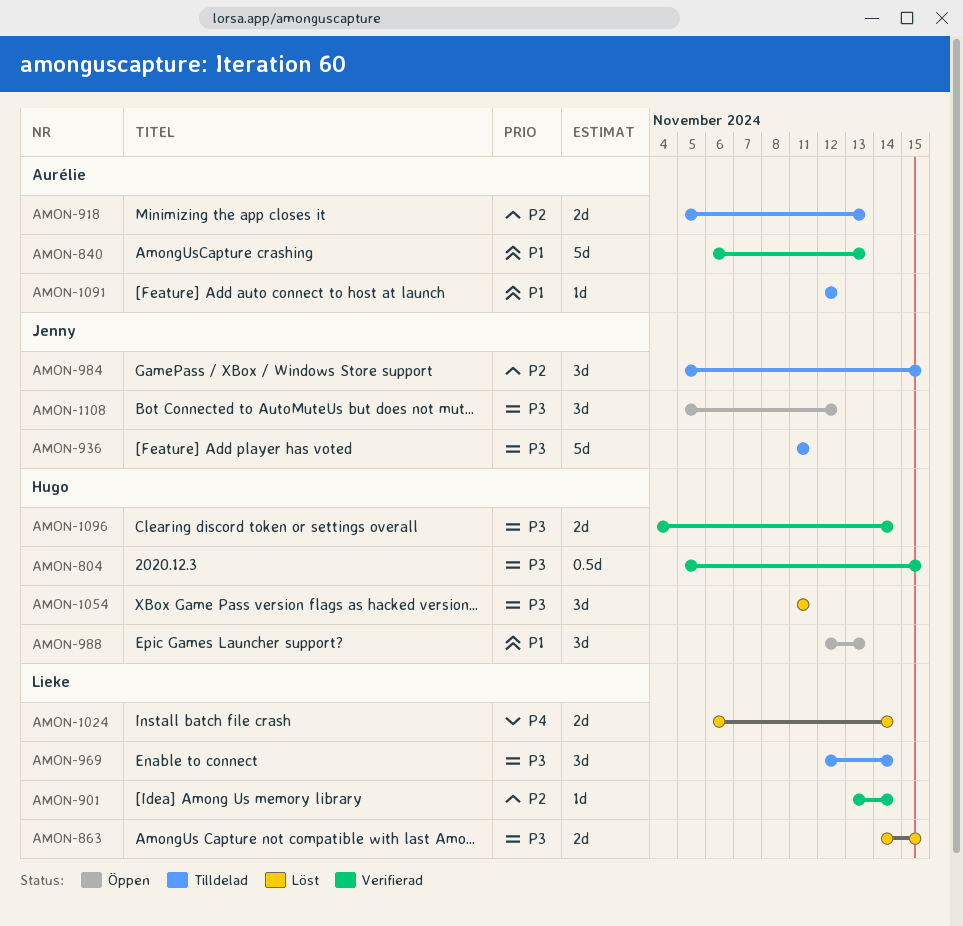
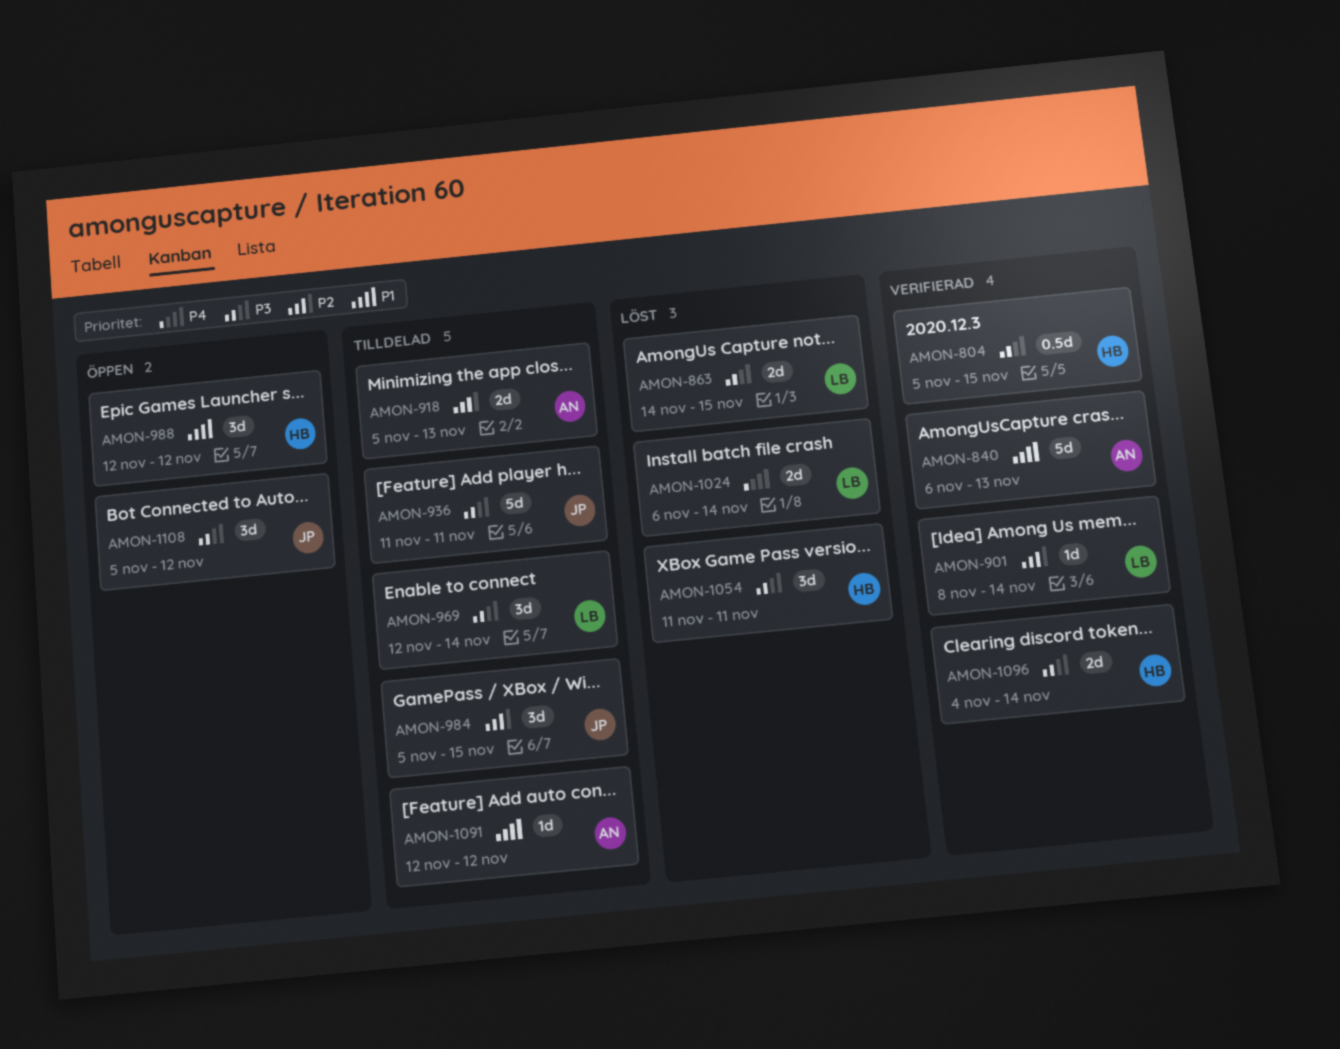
AMON-901, start: Nov 13 -> Nov 8
AMON-988, due: Nov 13 -> Nov 12

